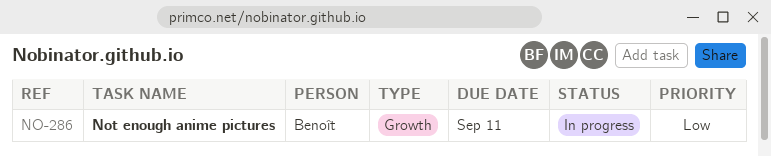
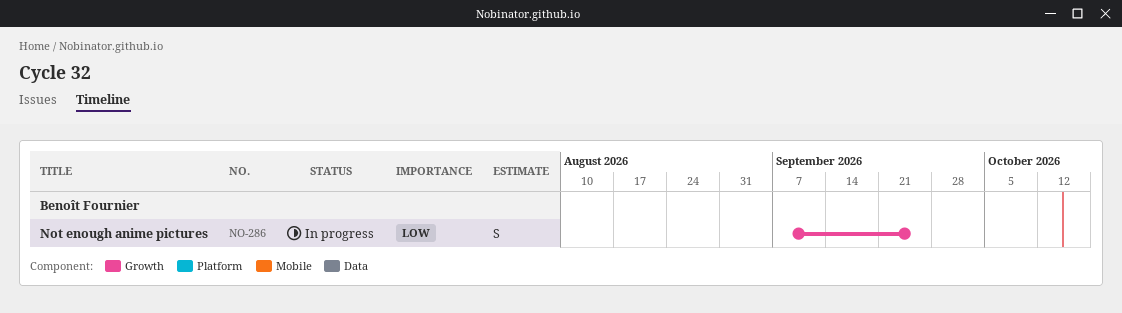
NO-286, due: Sep 11 -> Sep 25

